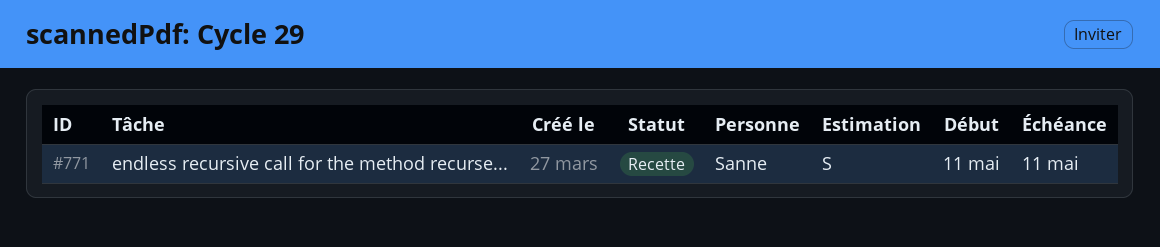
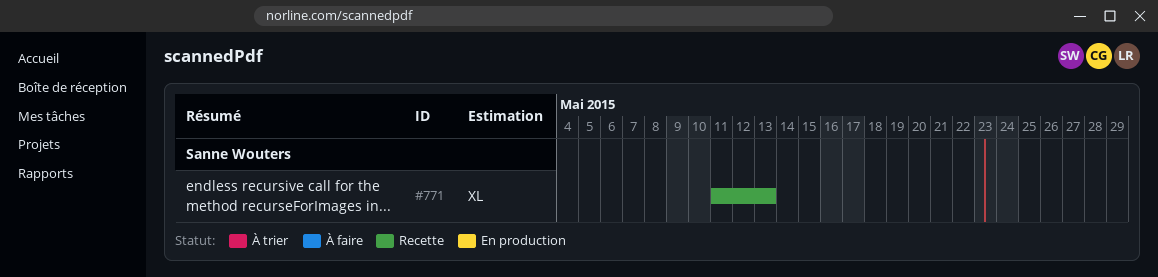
#771, estimate: S -> XL
#771, due: May 11 -> May 13

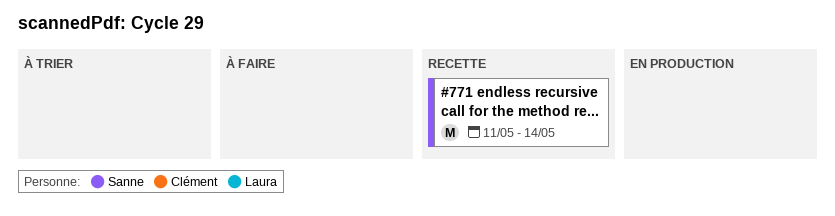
#771, estimate: XL -> M
#771, due: May 13 -> May 14

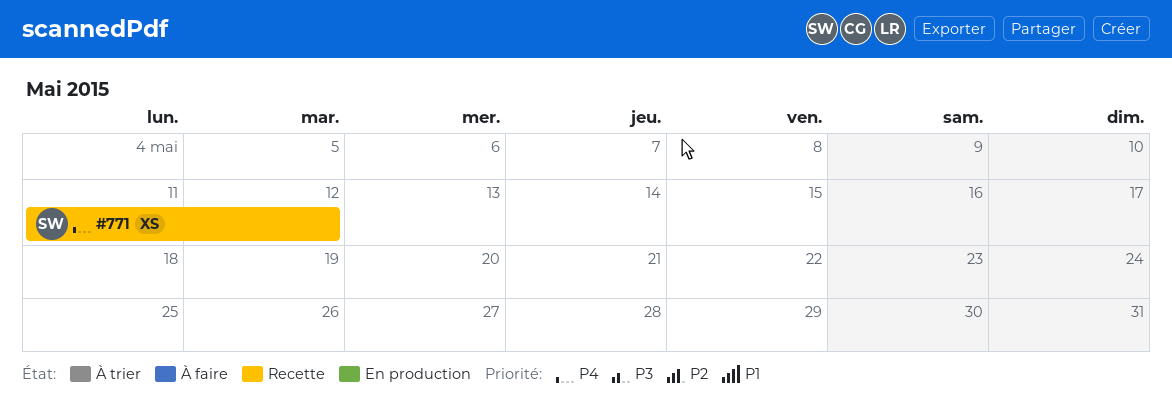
#771, estimate: M -> XS
#771, due: May 14 -> May 12

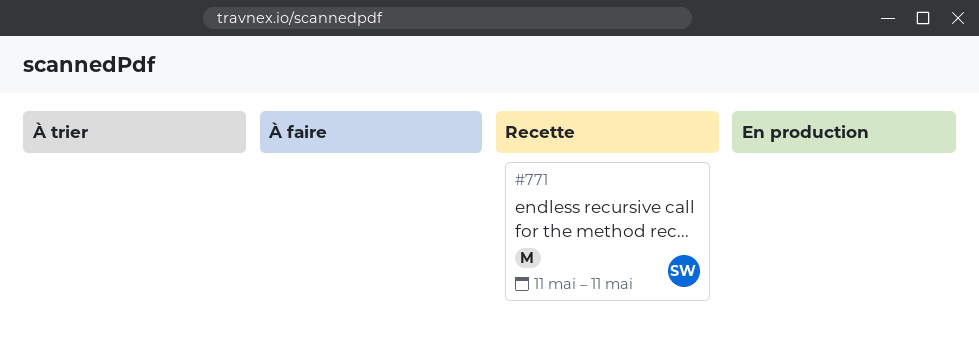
#771, estimate: XS -> M
#771, due: May 12 -> May 11

